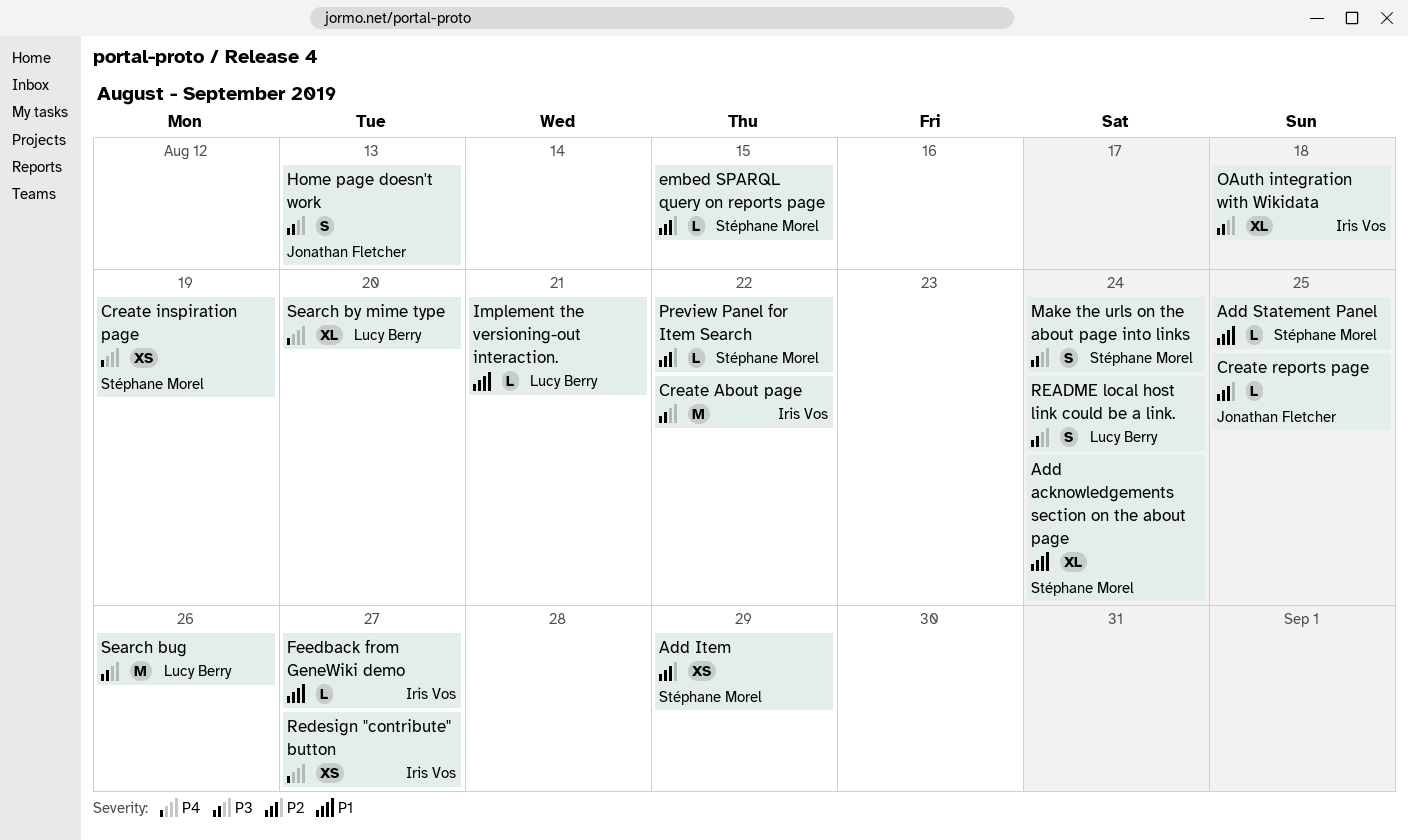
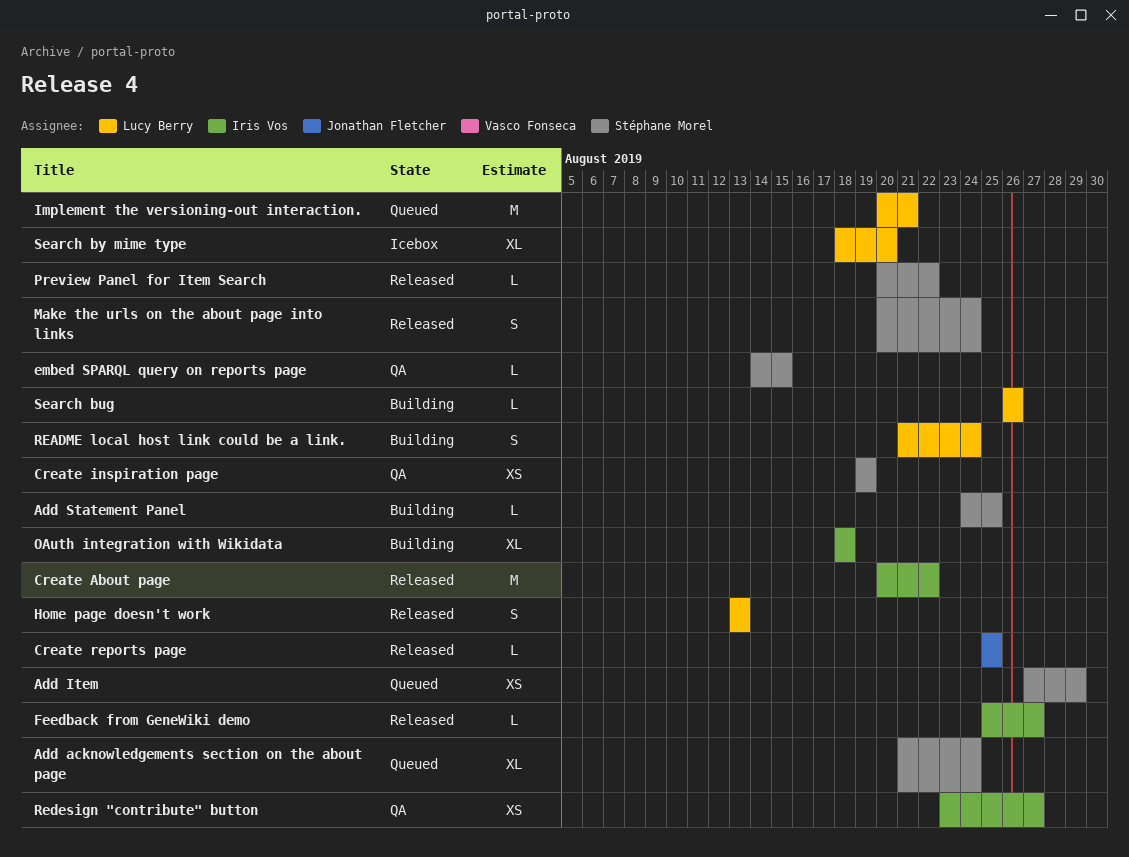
Home page doesn't work, owner: Jonathan Fletcher -> Lucy Berry
Implement the versioning-out interaction., estimate: L -> M
Search bug, estimate: M -> L

